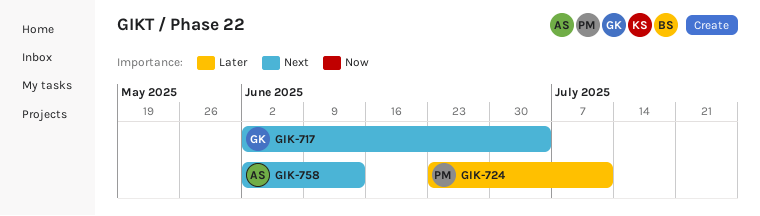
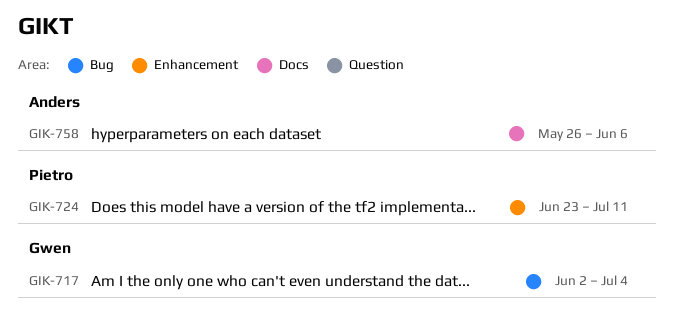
GIK-758, start: Jun 2 -> May 26
GIK-758, due: Jun 13 -> Jun 6

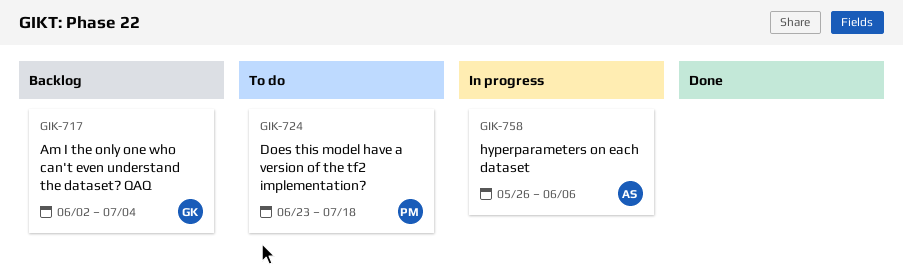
GIK-724, due: Jul 11 -> Jul 18

